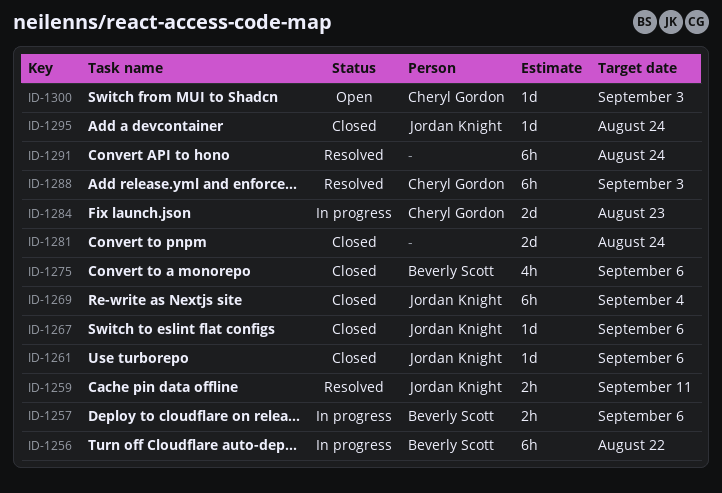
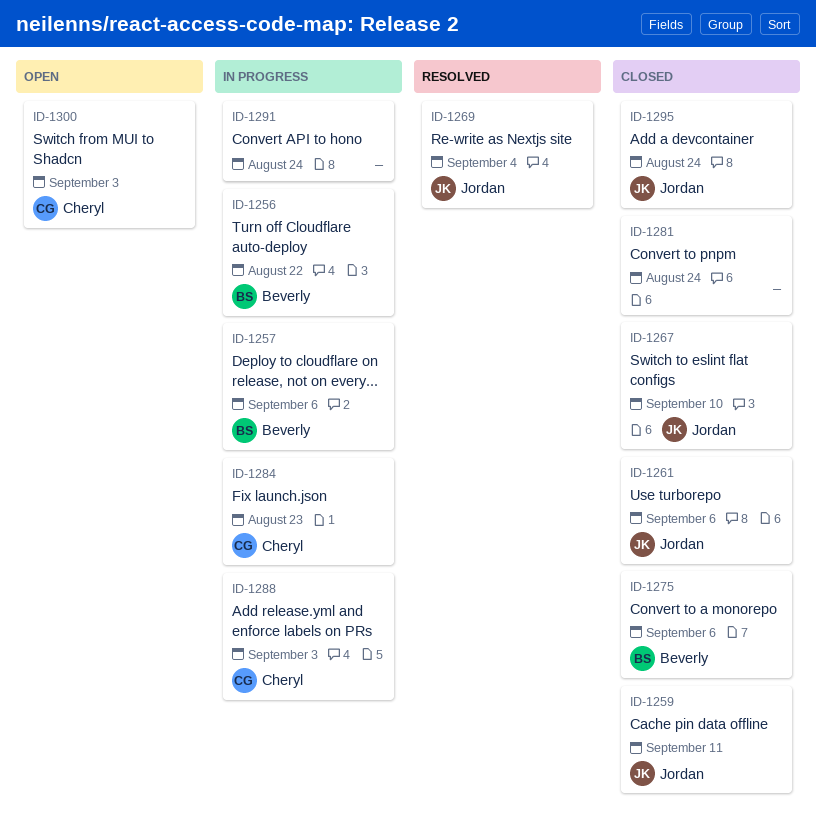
ID-1259, status: Resolved -> Closed
ID-1267, due: Sep 6 -> Sep 10
ID-1269, status: Closed -> Resolved
ID-1288, status: Resolved -> In progress
ID-1291, status: Resolved -> In progress

